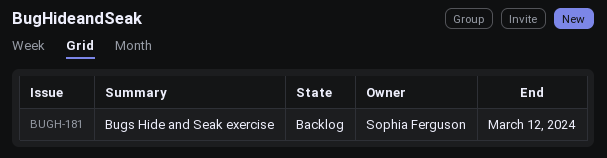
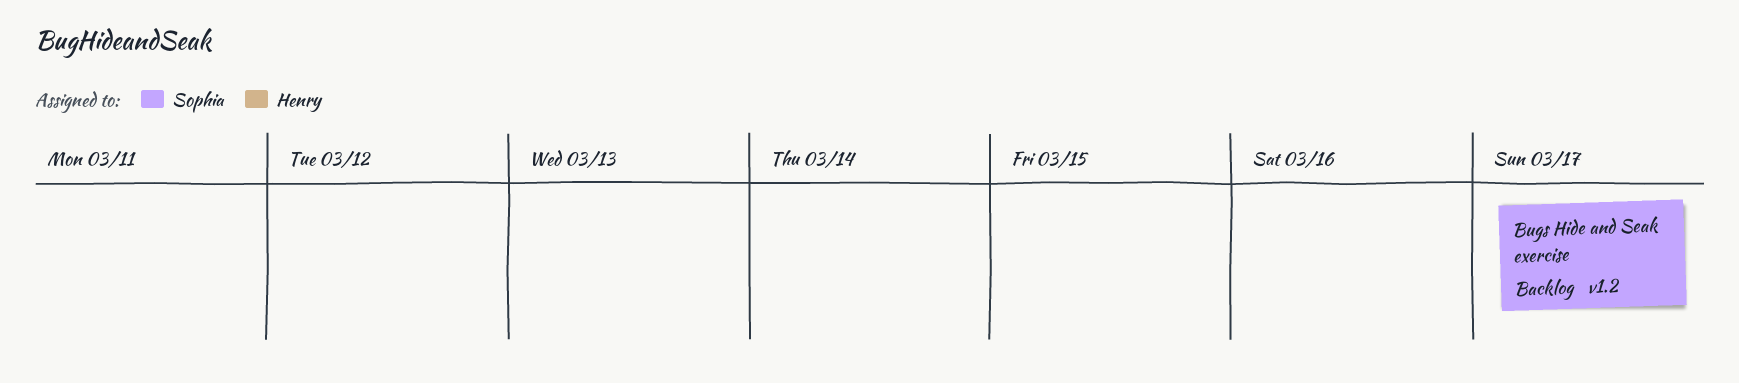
Bugs Hide and Seak exercise, due: Mar 12 -> Mar 17

